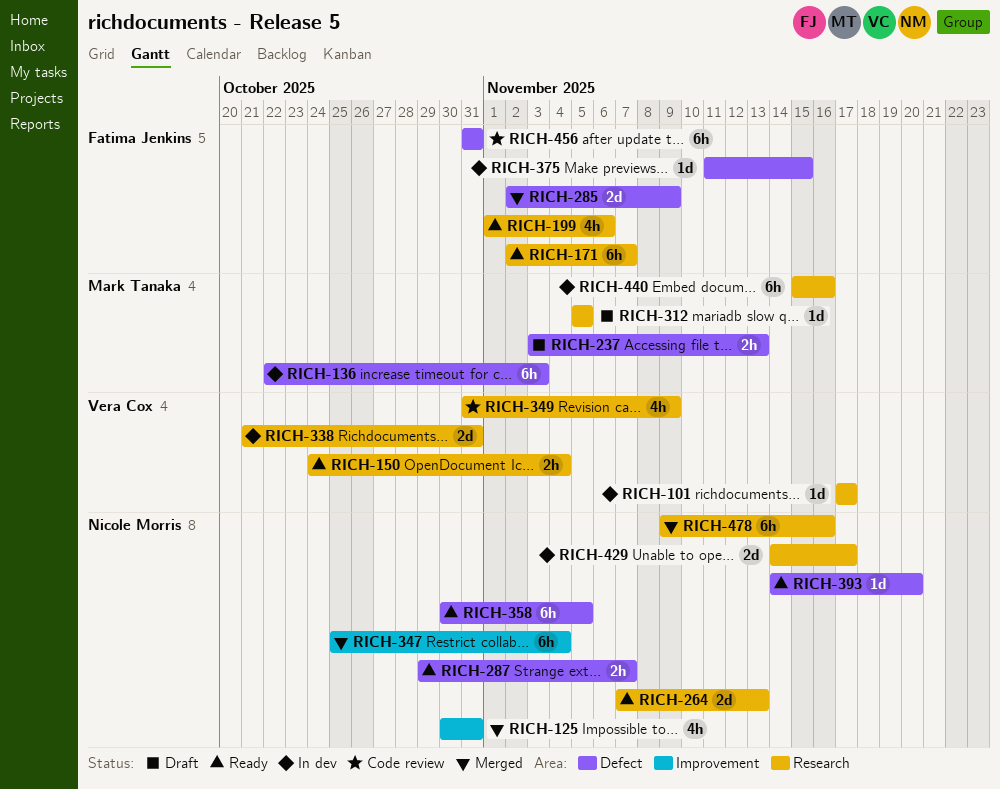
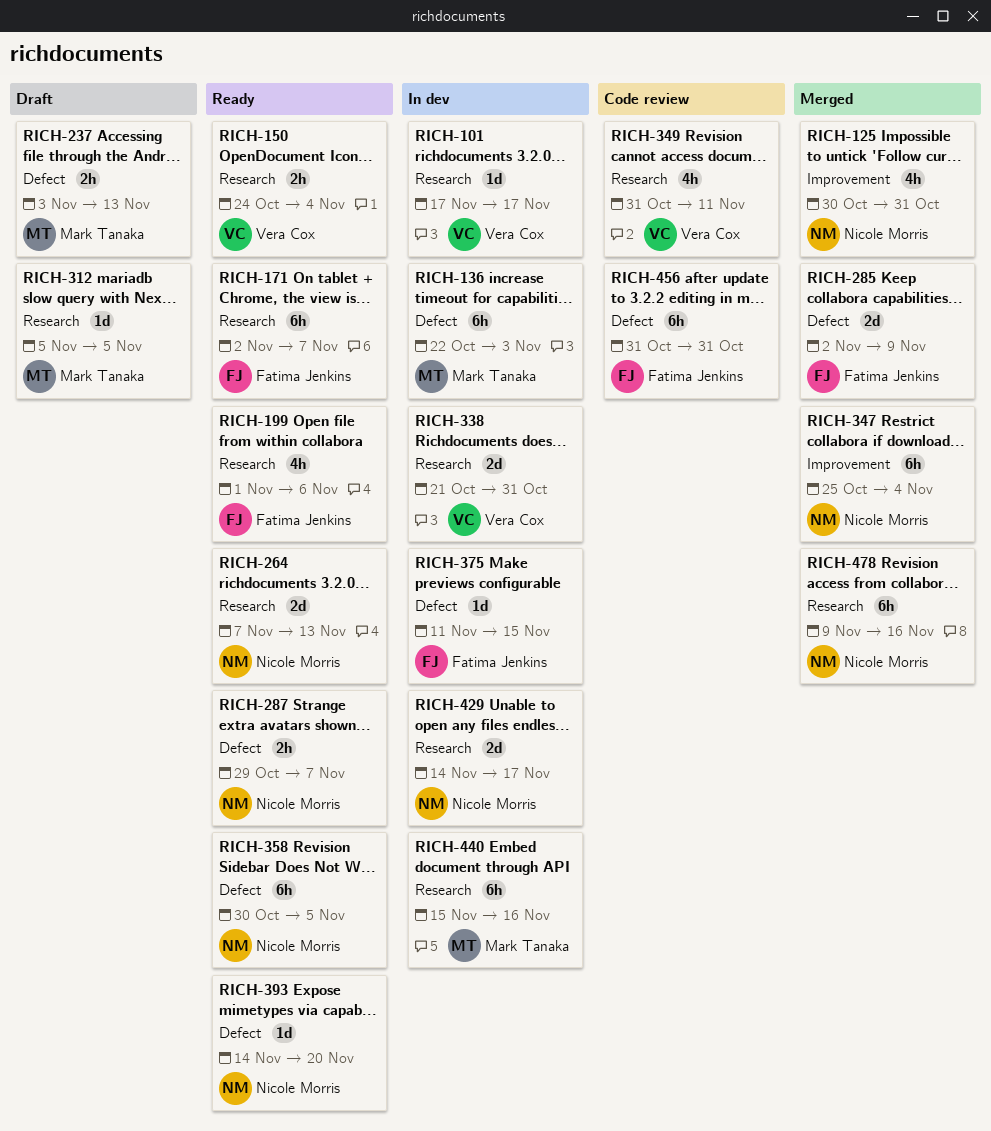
RICH-349, due: Nov 9 -> Nov 11

